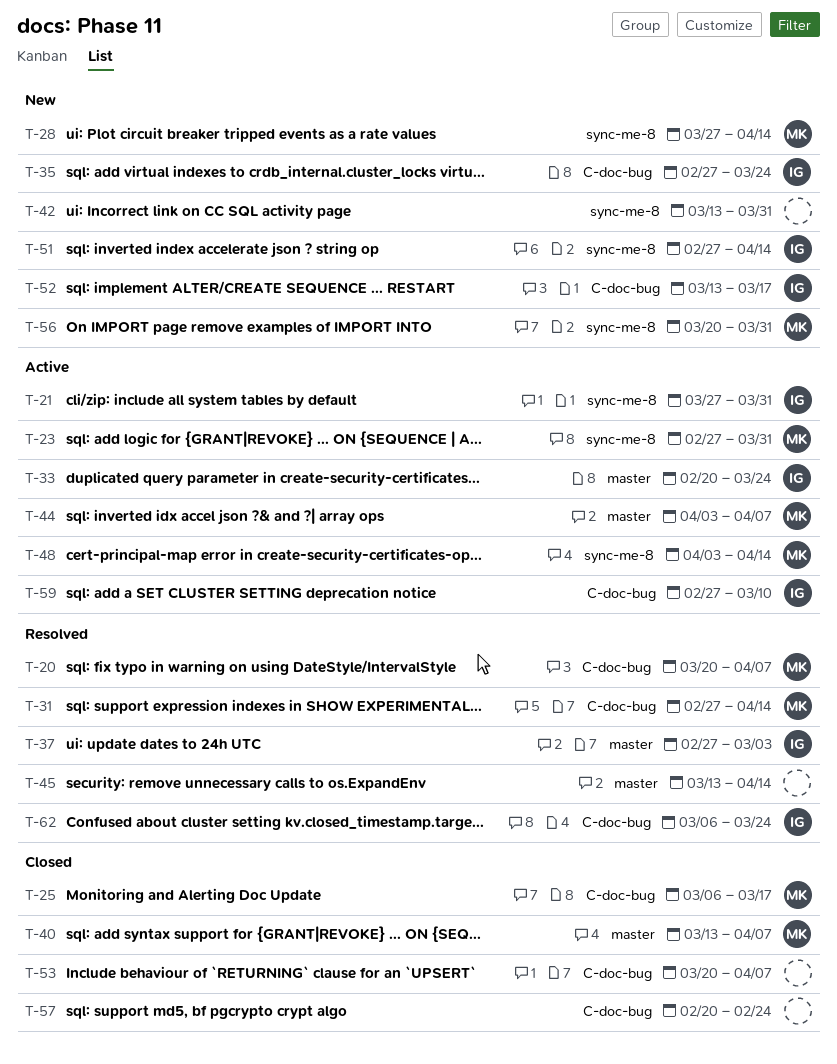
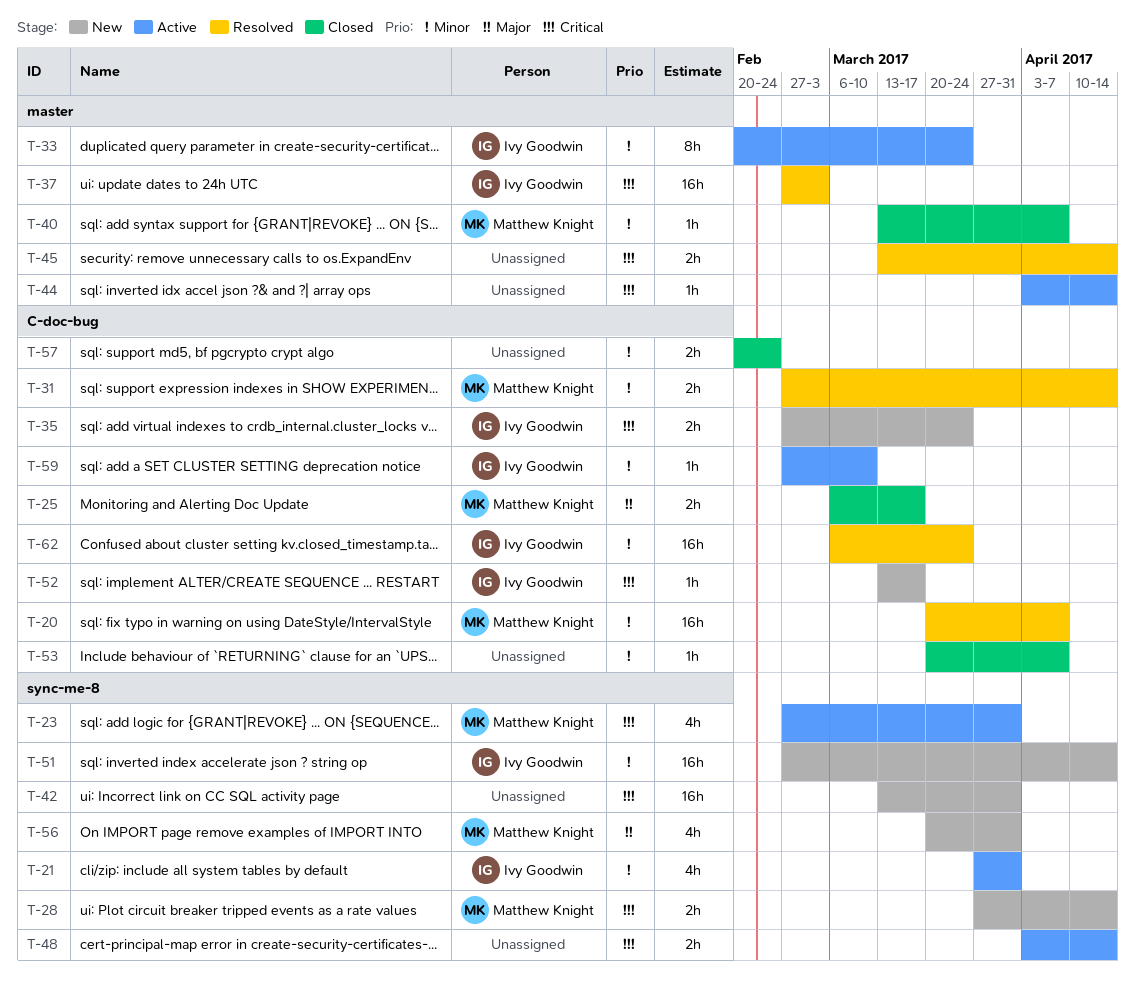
T-44, owner: Matthew Knight -> none
T-44, due: Apr 7 -> Apr 14
T-48, owner: Matthew Knight -> none

